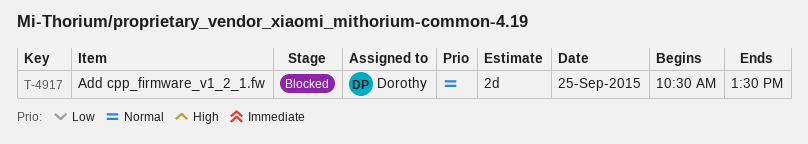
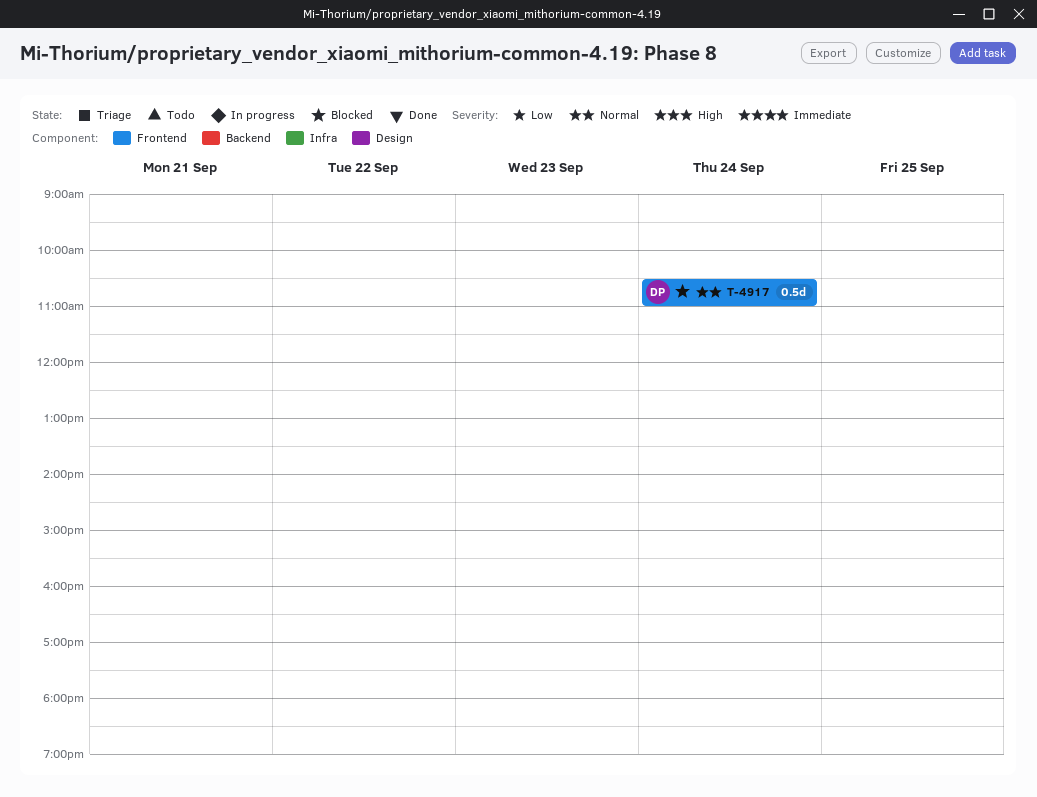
T-4917, estimate: 2d -> 0.5d
T-4917, day: Sep 25 -> Sep 24
T-4917, ends: 13:30 -> 11:00

